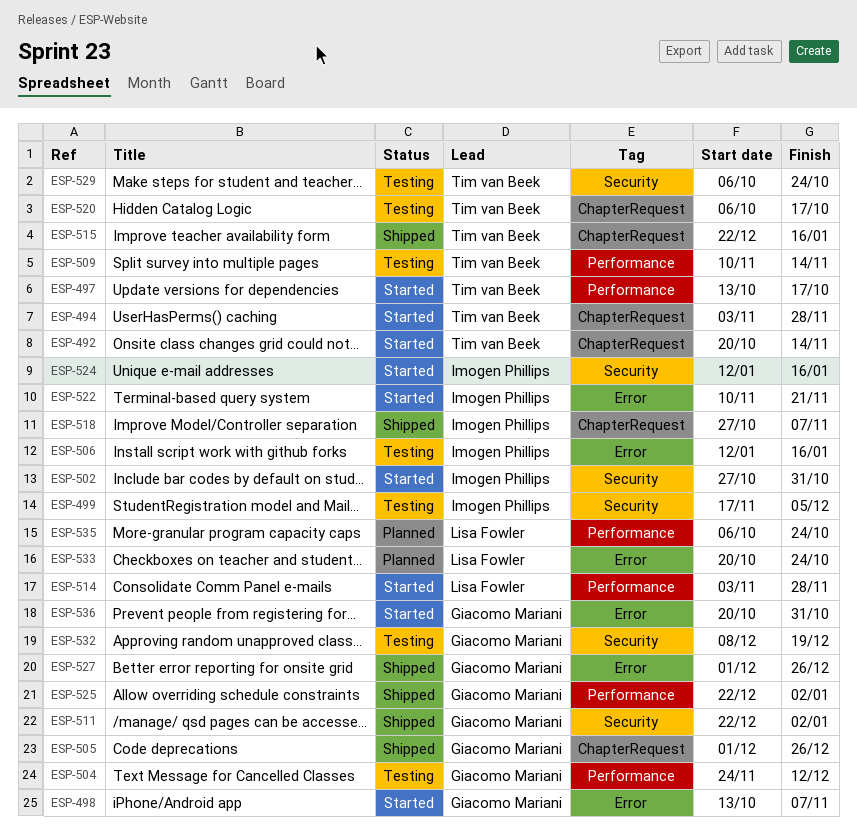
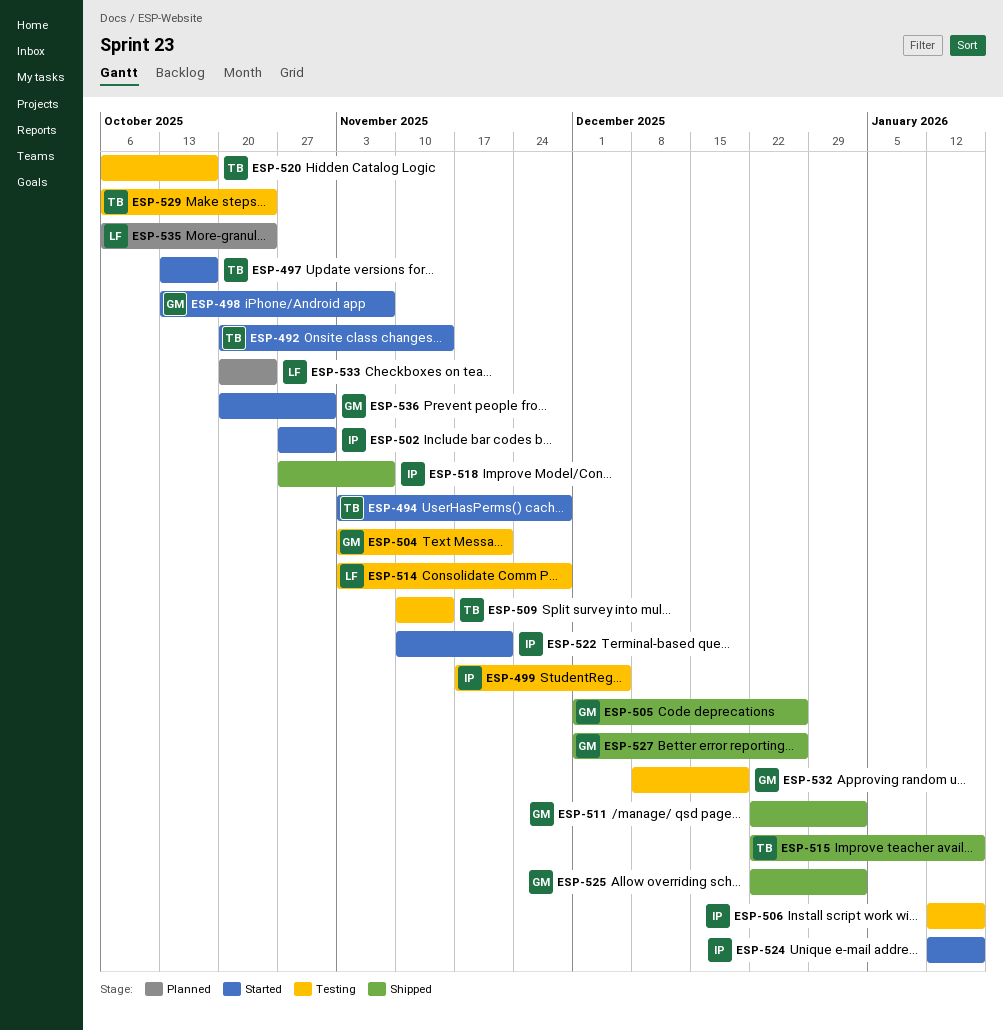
ESP-504, start: Nov 24 -> Nov 3
ESP-504, due: Dec 12 -> Nov 21
ESP-514, status: Started -> Testing

